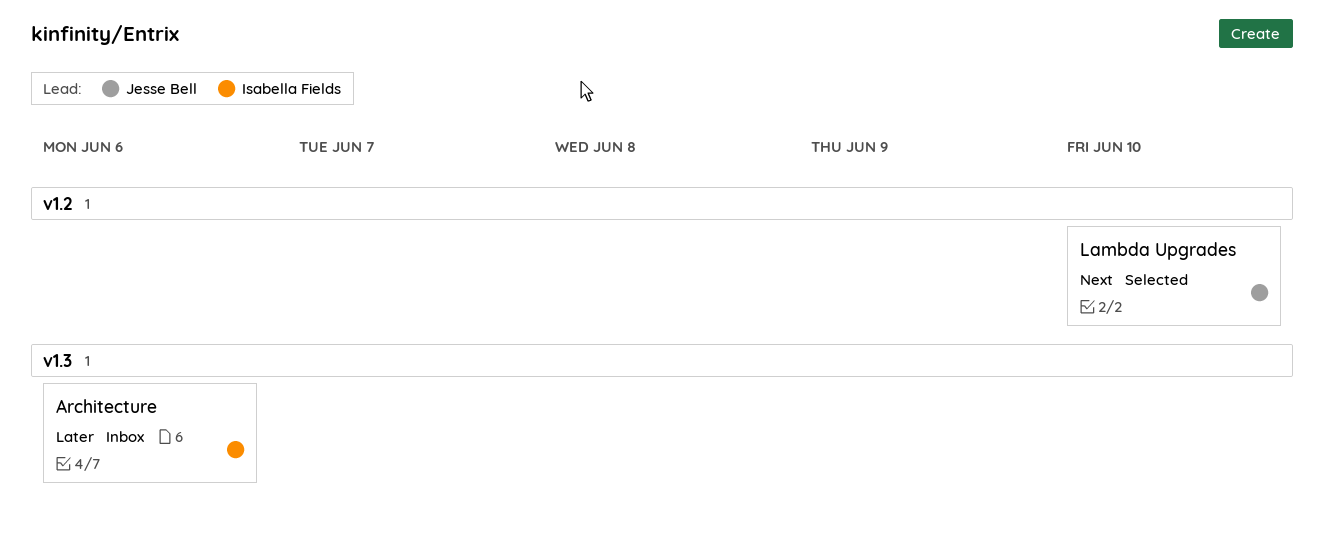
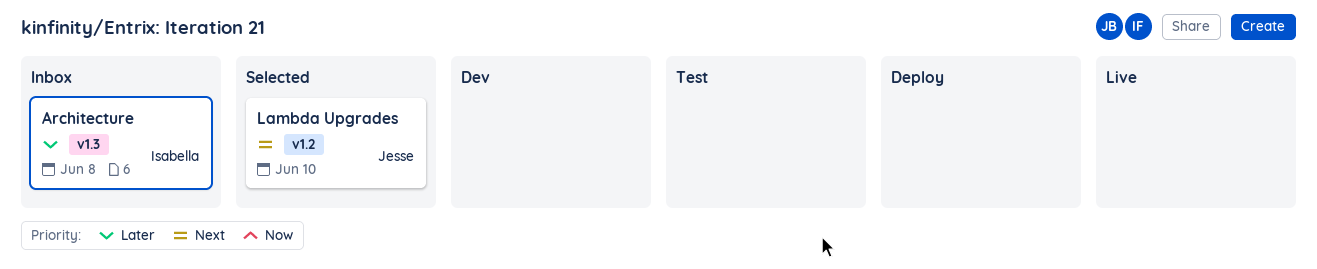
Architecture, due: Jun 6 -> Jun 8

